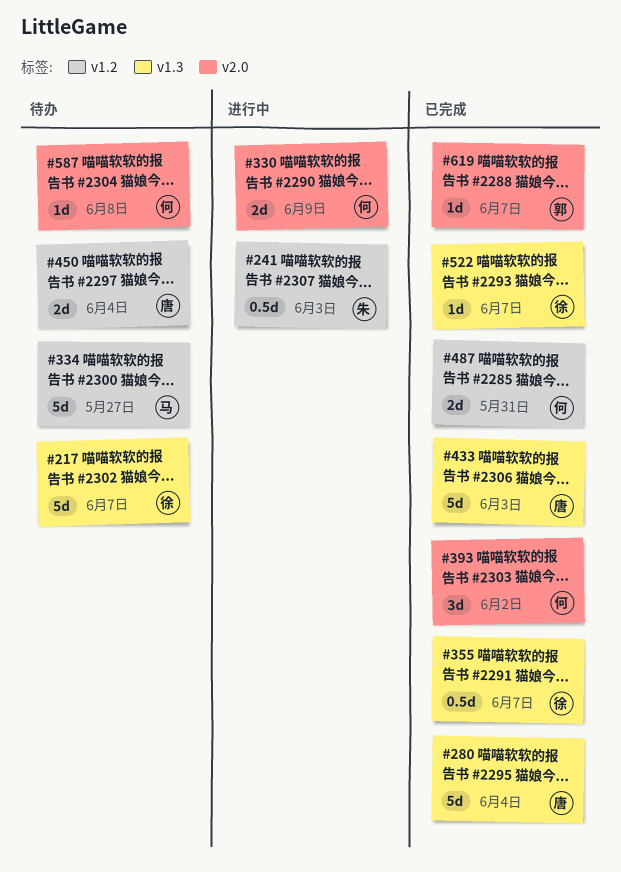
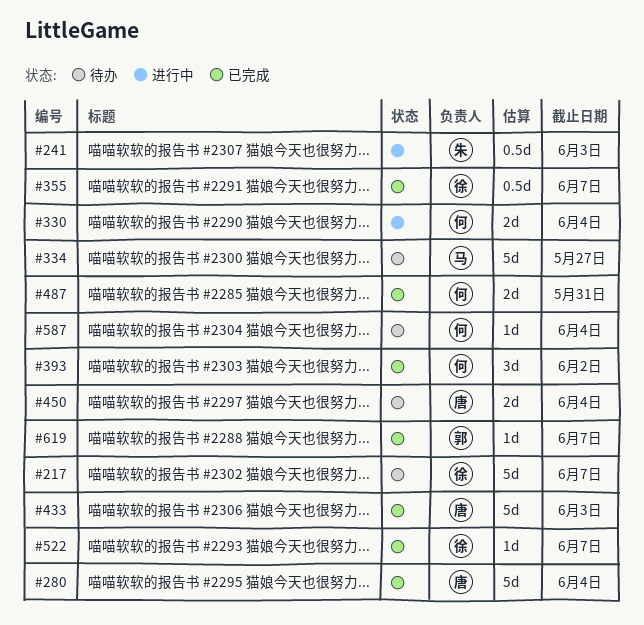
#330, due: Jun 9 -> Jun 4
#587, due: Jun 8 -> Jun 4

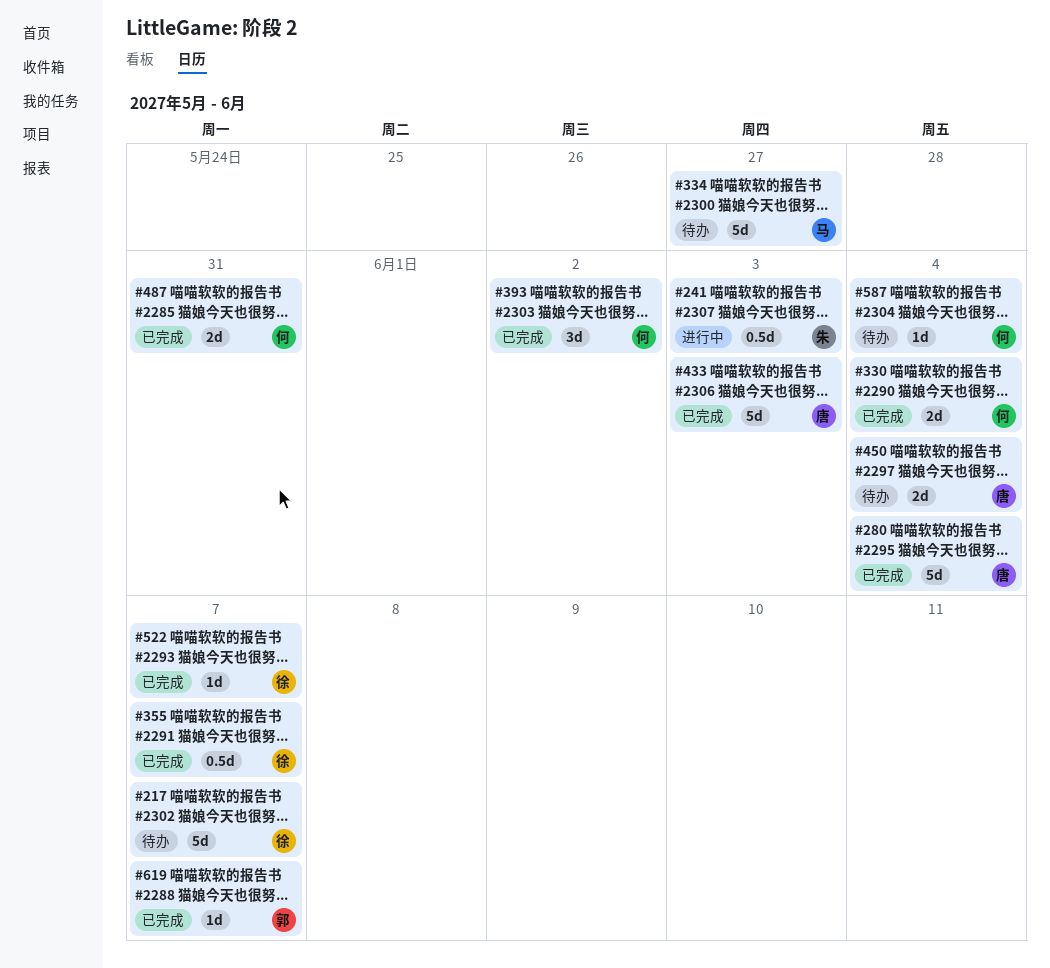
#330, status: 进行中 -> 已完成

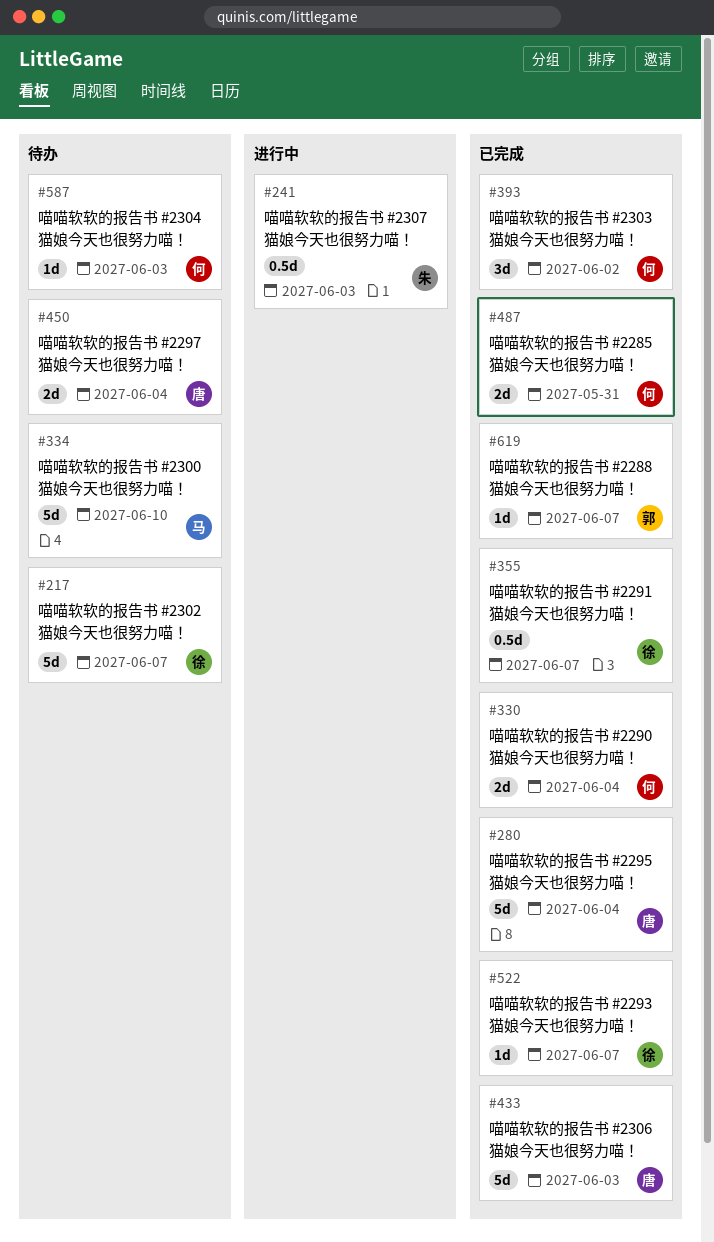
#334, due: May 27 -> Jun 10
#587, due: Jun 4 -> Jun 3

